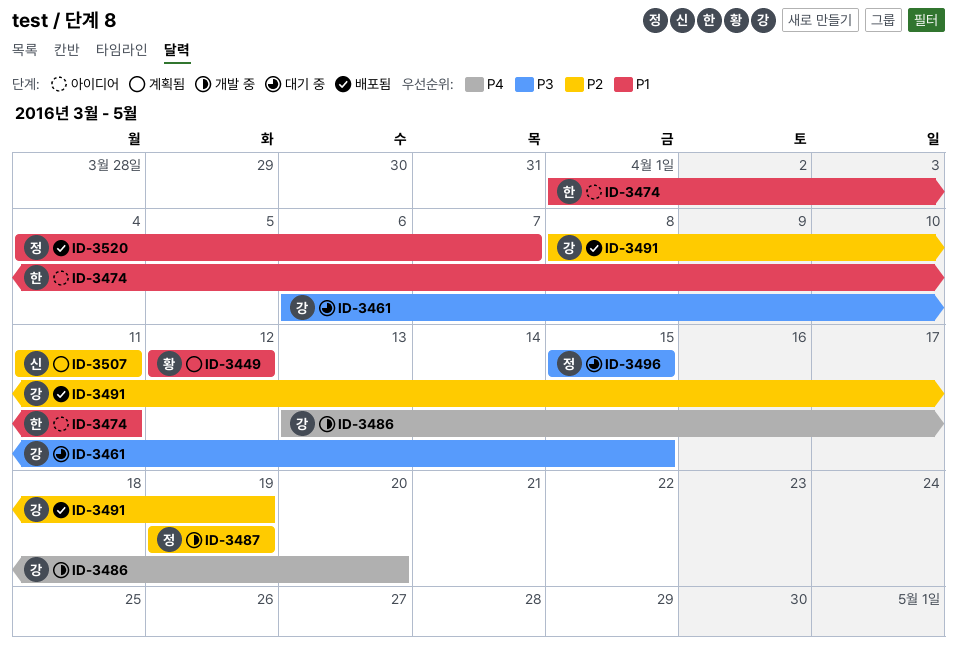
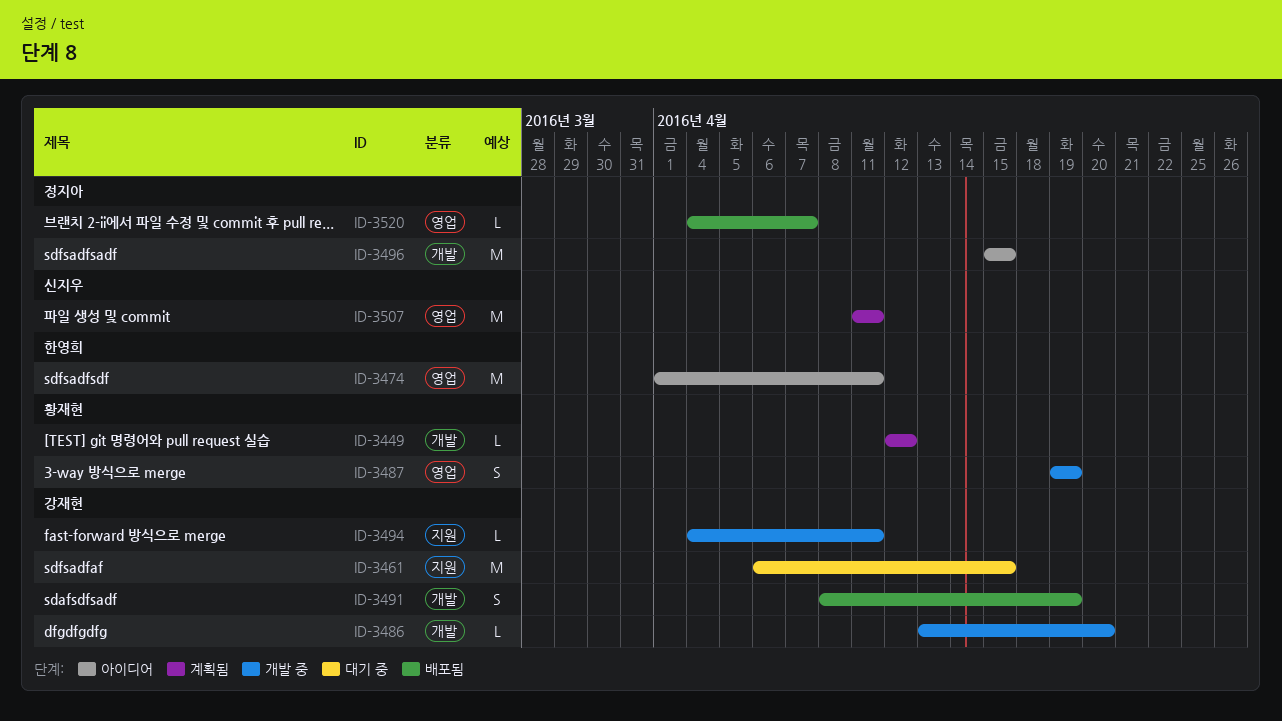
ID-3487, owner: 정지아 -> 황재현
ID-3494: none -> present
ID-3496, status: 대기 중 -> 아이디어

